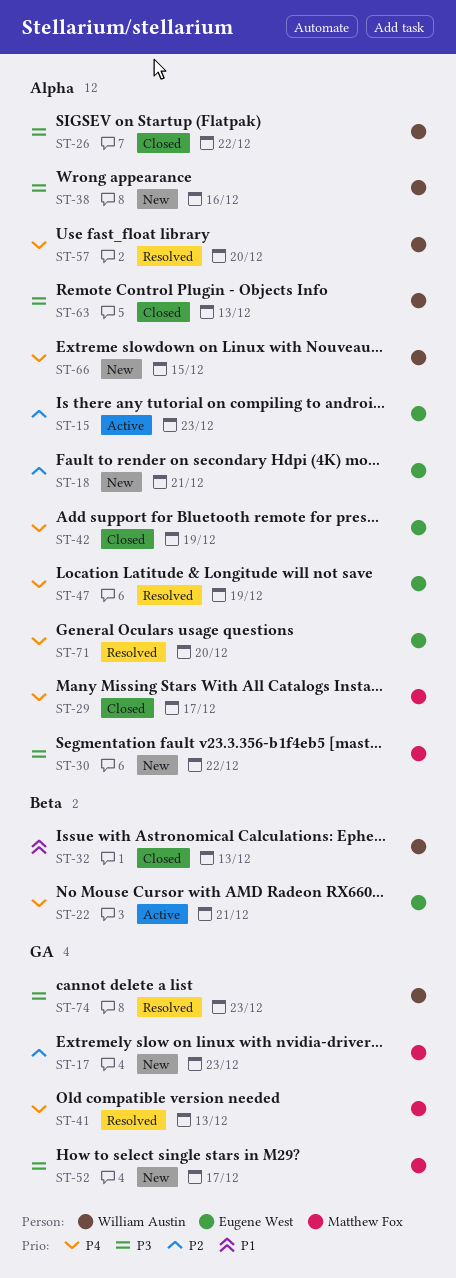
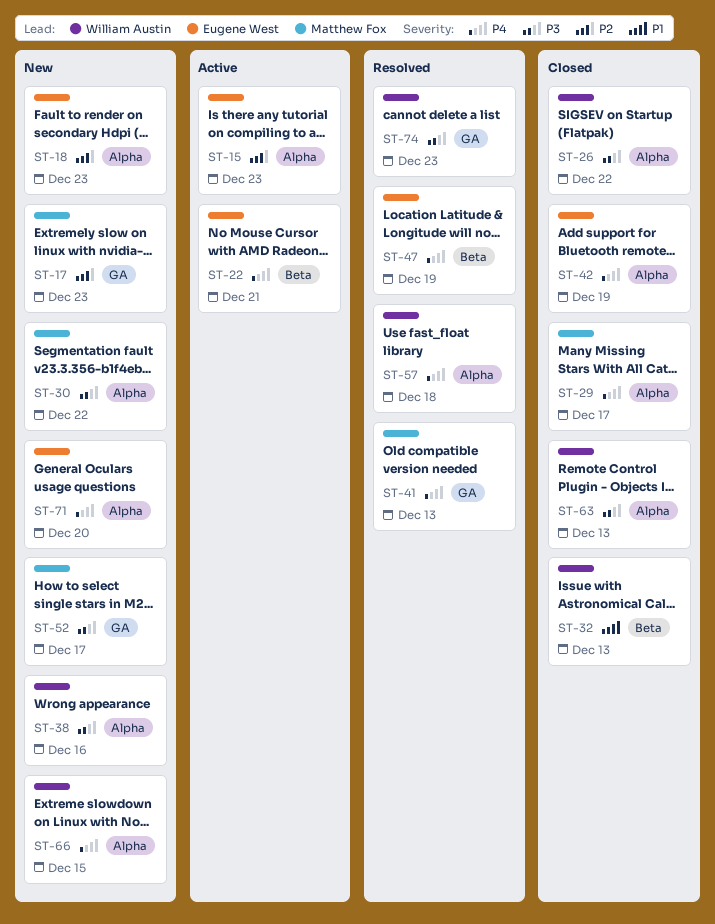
ST-18, due: Dec 21 -> Dec 23
ST-47, label: Alpha -> Beta
ST-57, due: Dec 20 -> Dec 18
ST-71, status: Resolved -> New

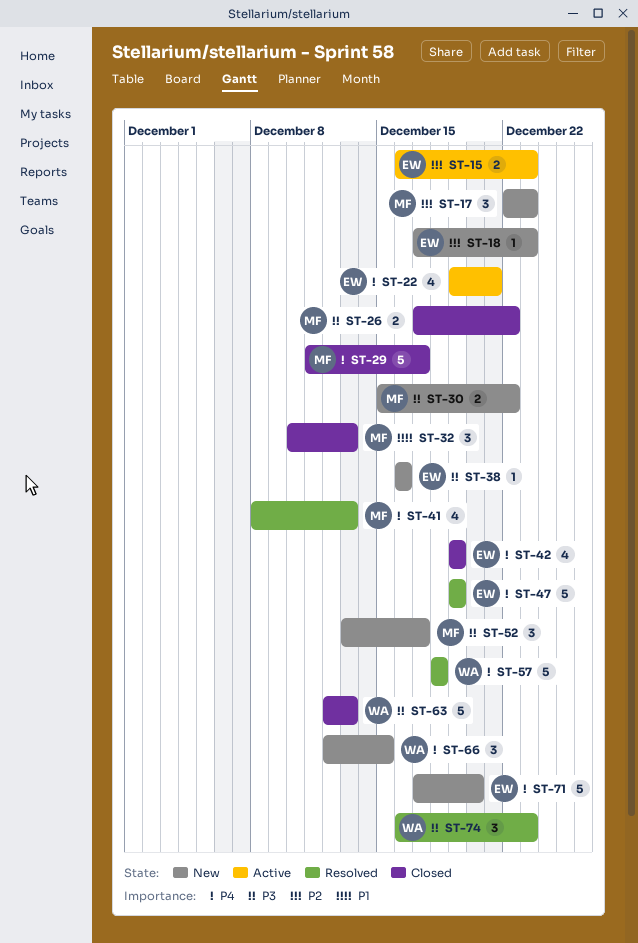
ST-26, owner: William Austin -> Matthew Fox
ST-32, owner: William Austin -> Matthew Fox
ST-38, owner: William Austin -> Eugene West

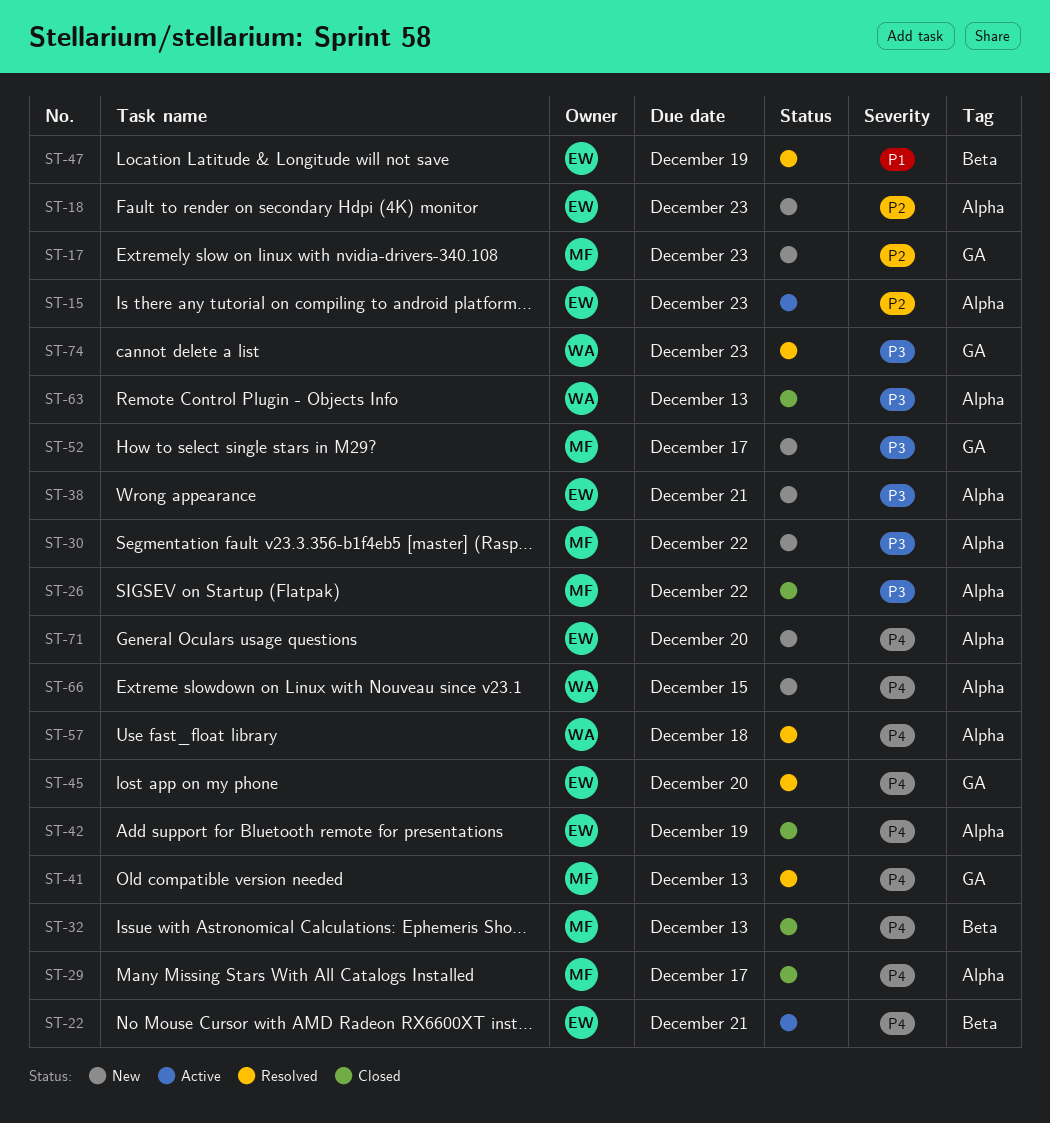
ST-32, priority: P1 -> P4
ST-38, due: Dec 16 -> Dec 21
ST-45: none -> present
ST-47, priority: P4 -> P1

